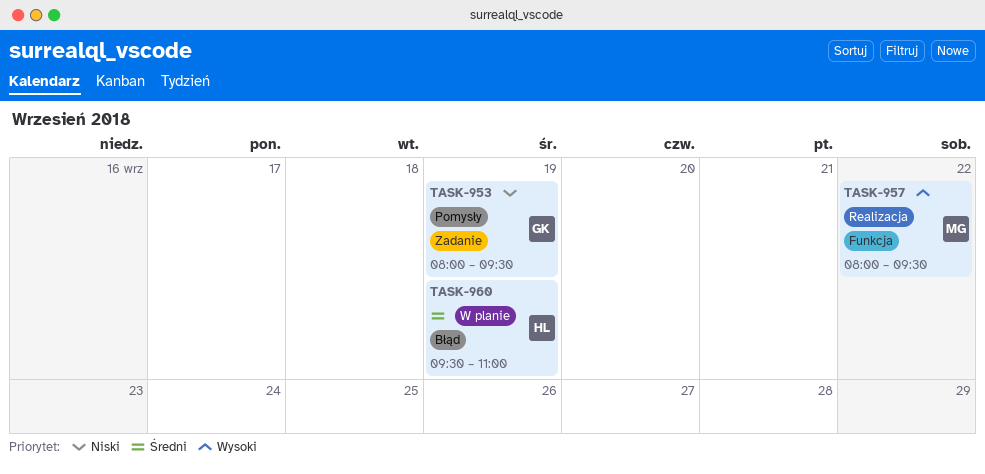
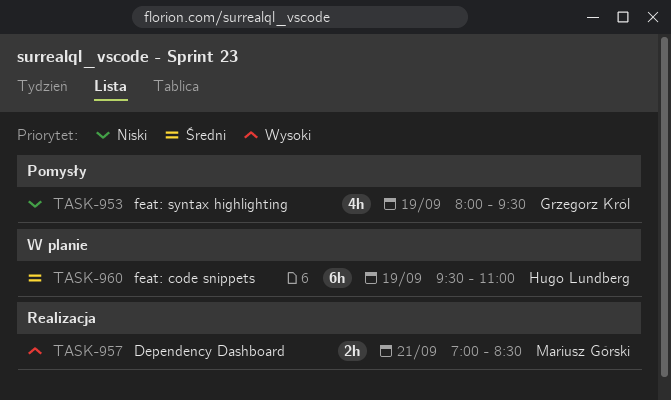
TASK-957, day: Sep 22 -> Sep 21
TASK-957, begins: 08:00 -> 07:00
TASK-957, ends: 09:30 -> 08:30

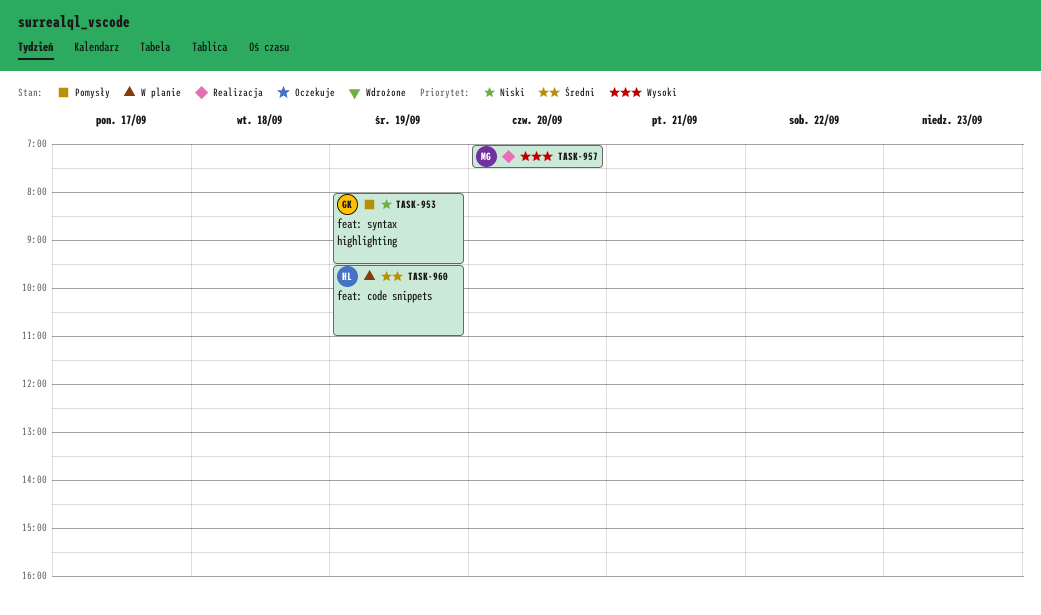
TASK-957, day: Sep 21 -> Sep 20
TASK-957, ends: 08:30 -> 07:30

